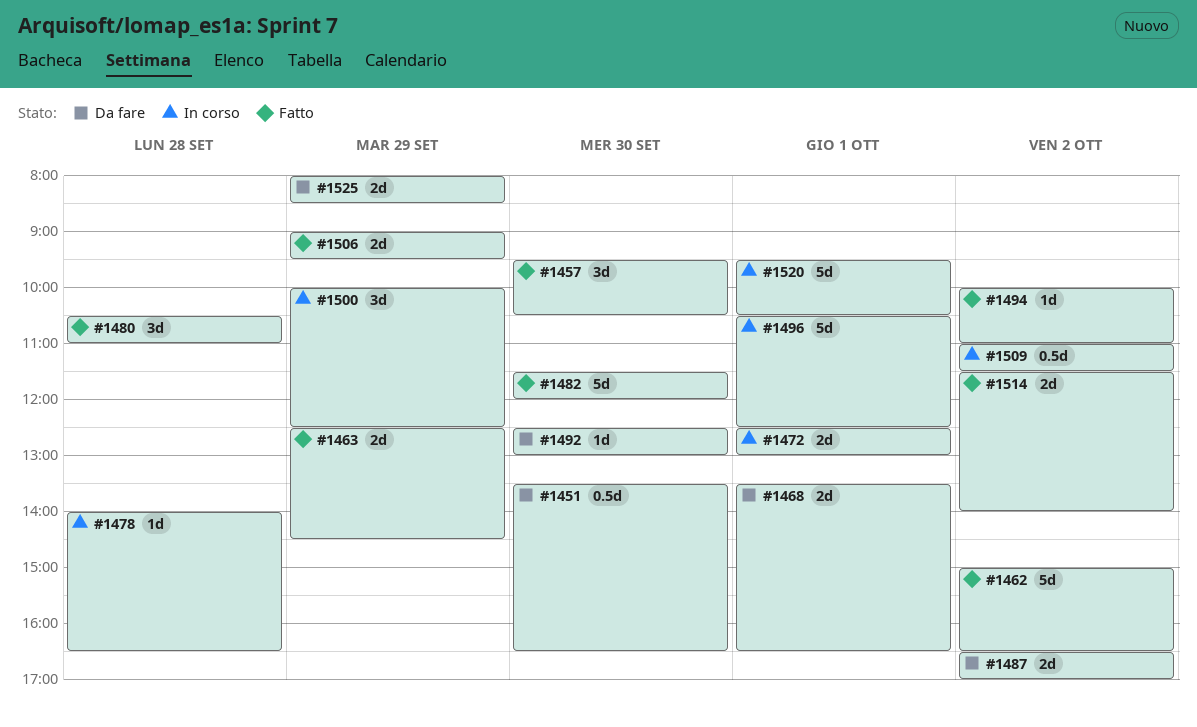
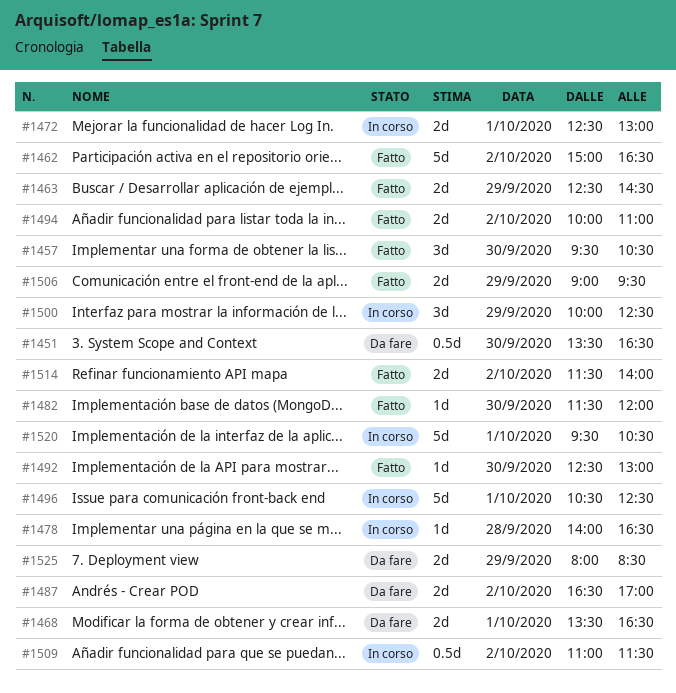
#1480: present -> none
#1482, estimate: 5d -> 1d
#1492, status: Da fare -> Fatto
#1494, estimate: 1d -> 2d

